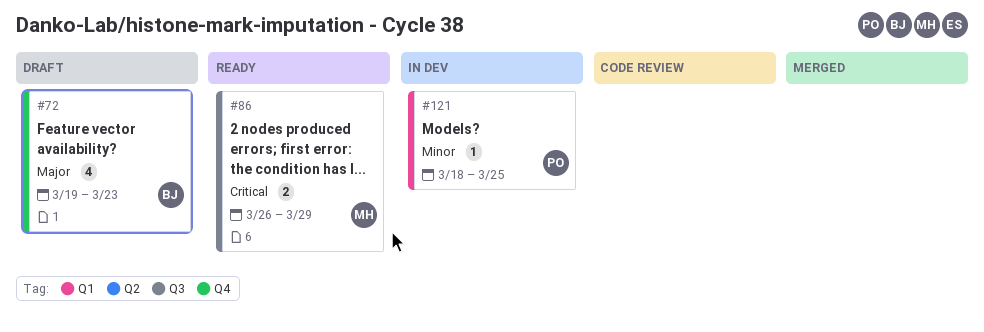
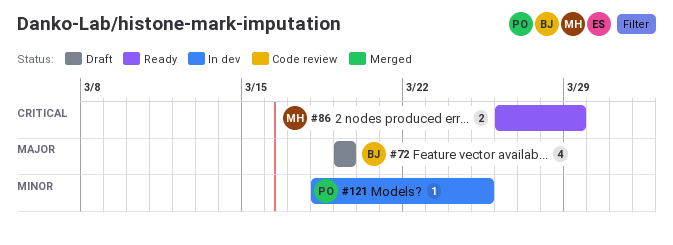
#72, due: Mar 23 -> Mar 19

